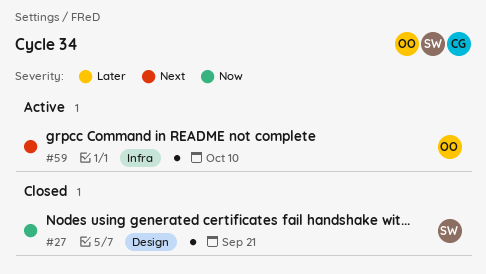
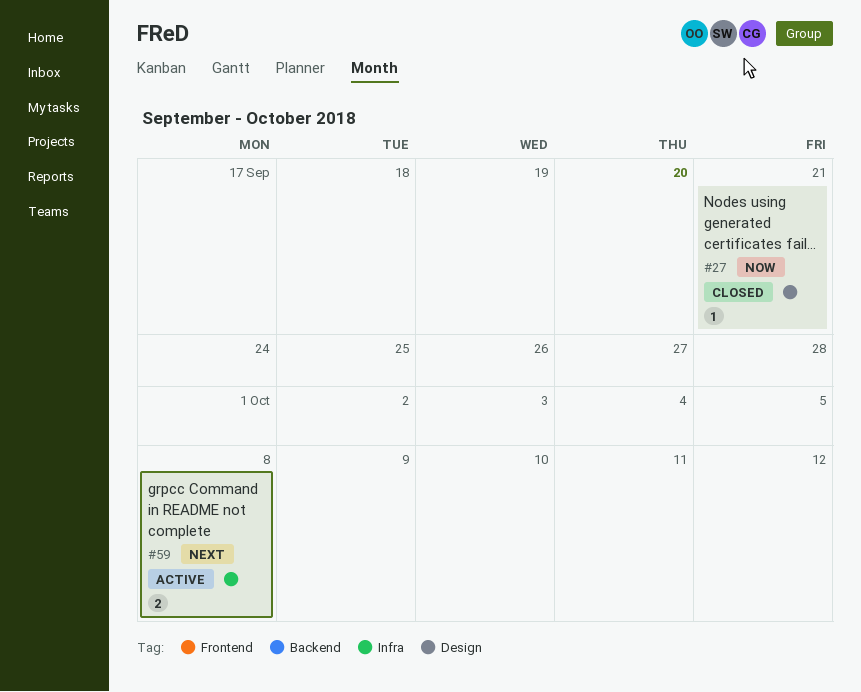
#59, estimate: 1 -> 2
#59, due: Oct 10 -> Oct 8

